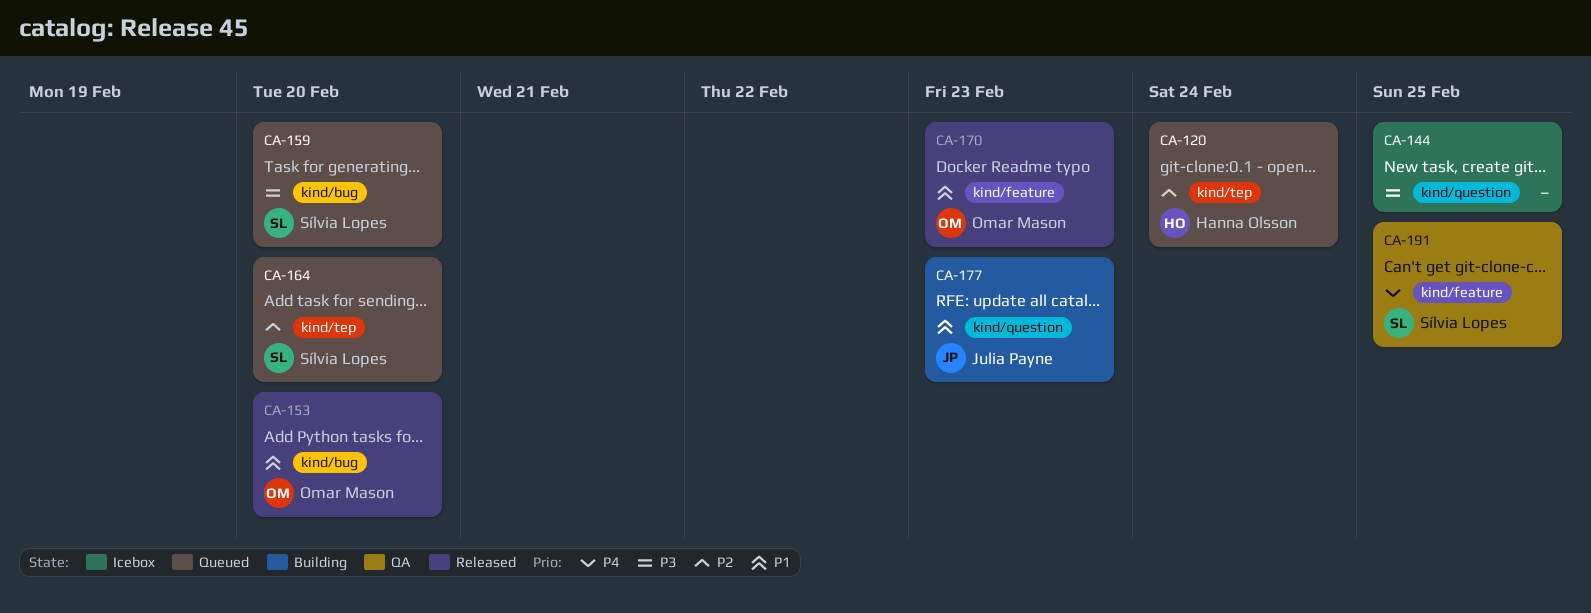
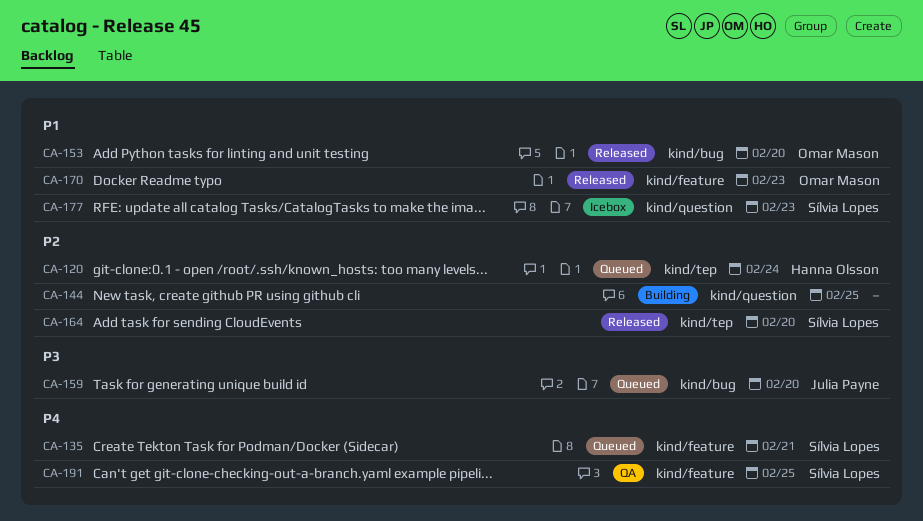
CA-135: none -> present
CA-144, status: Icebox -> Building
CA-144, priority: P3 -> P2
CA-159, owner: Sílvia Lopes -> Julia Payne
CA-164, status: Queued -> Released
CA-177, status: Building -> Icebox
CA-177, owner: Julia Payne -> Sílvia Lopes

